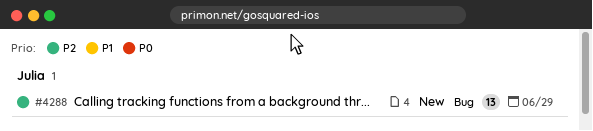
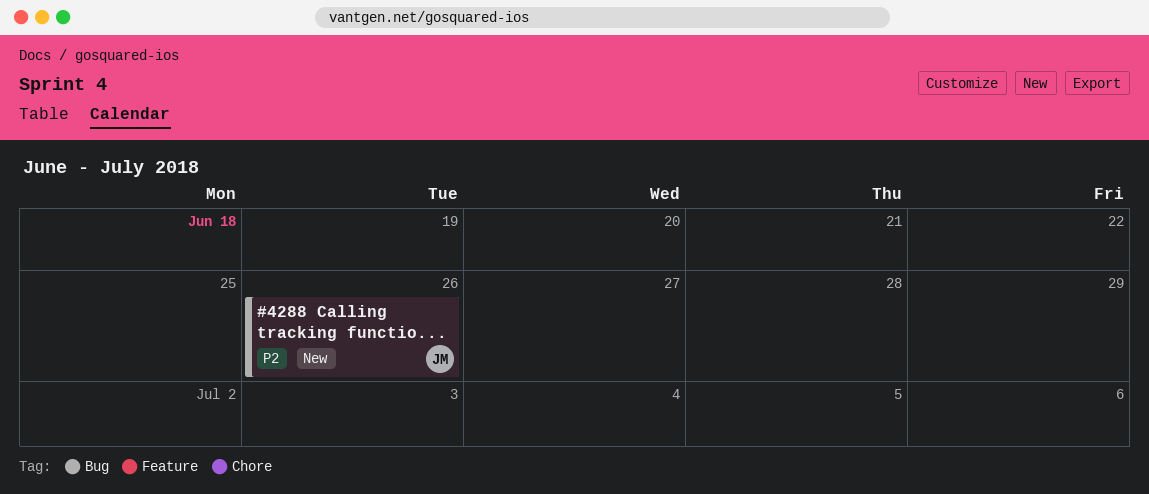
#4288, due: Jun 29 -> Jun 26

